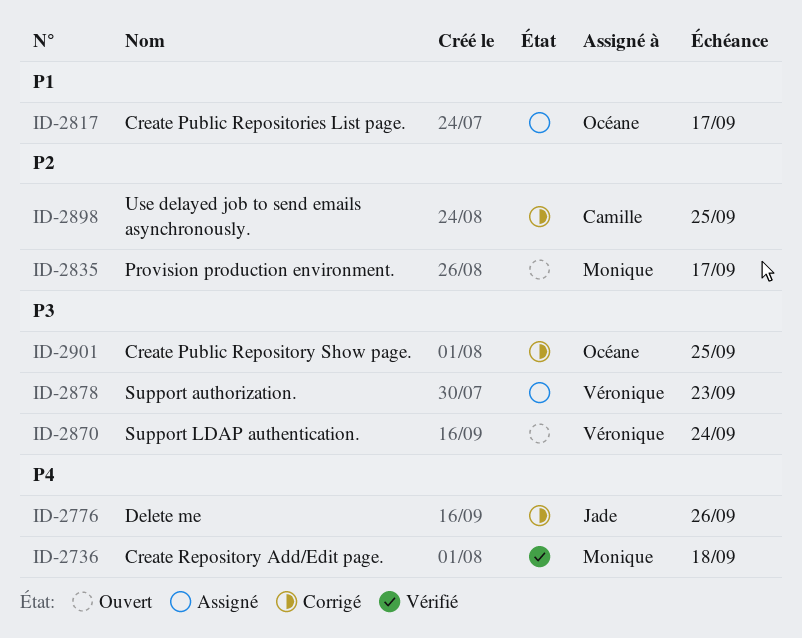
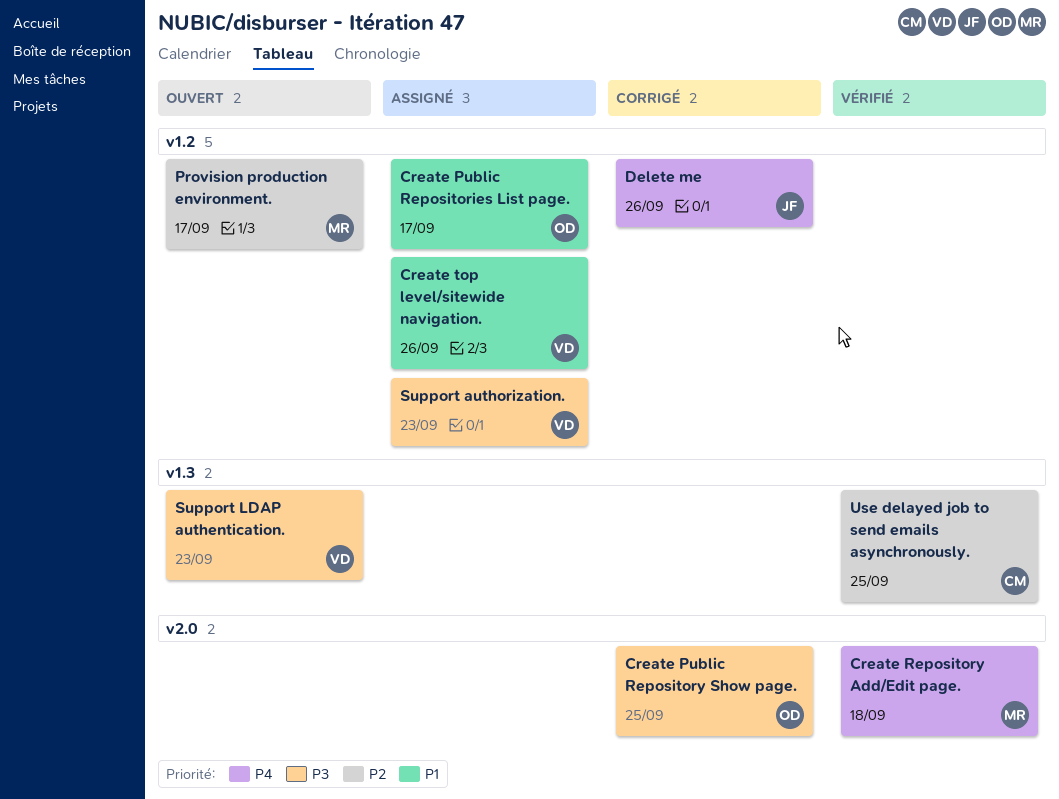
Create top level/sitewide navigation.: none -> present
Support LDAP authentication., due: Sep 24 -> Sep 23
Use delayed job to send emails asynchronously., status: Corrigé -> Vérifié

